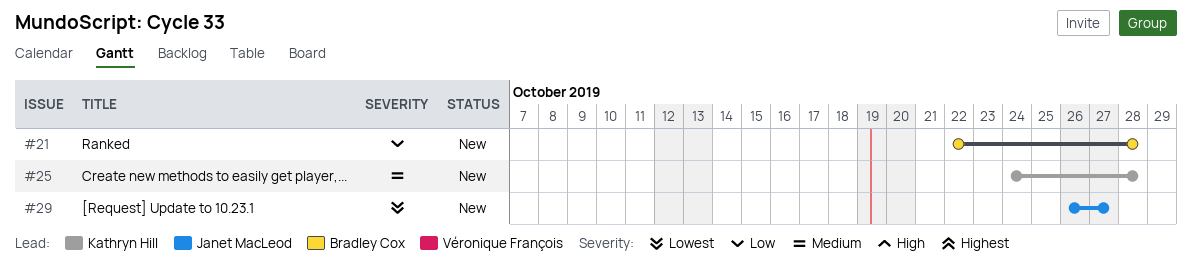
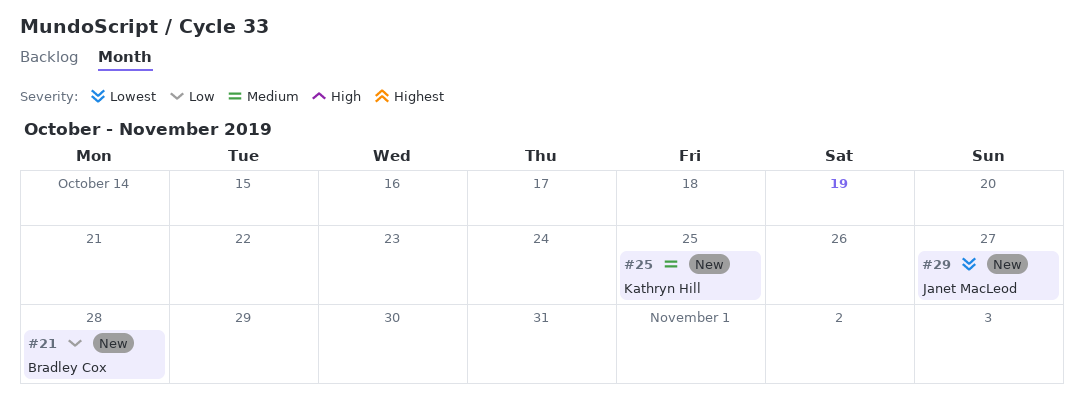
#25, due: Oct 28 -> Oct 25

